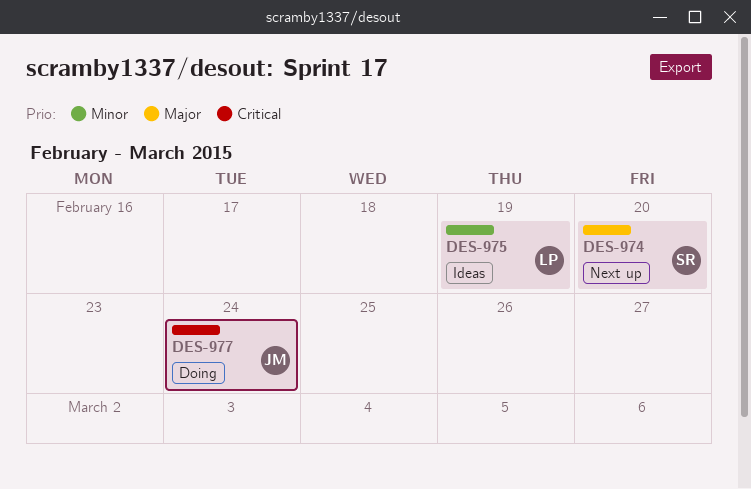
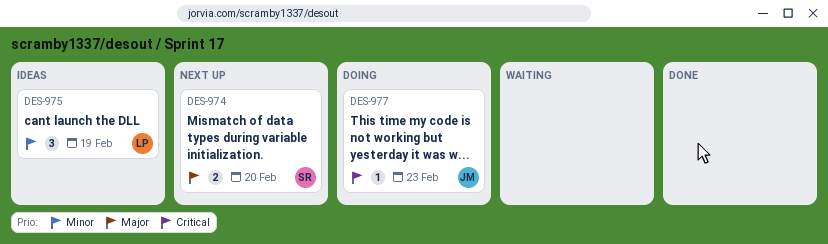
DES-977, due: Feb 24 -> Feb 23

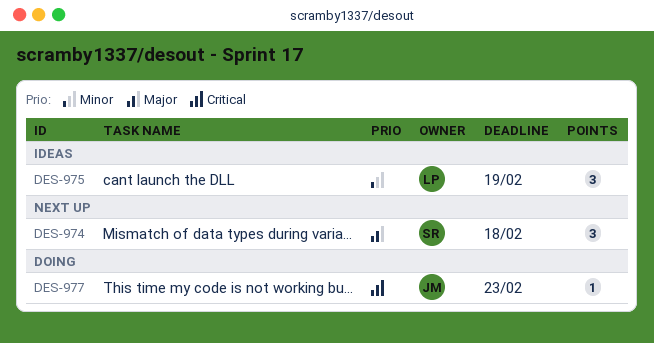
DES-974, estimate: 2 -> 3
DES-974, due: Feb 20 -> Feb 18

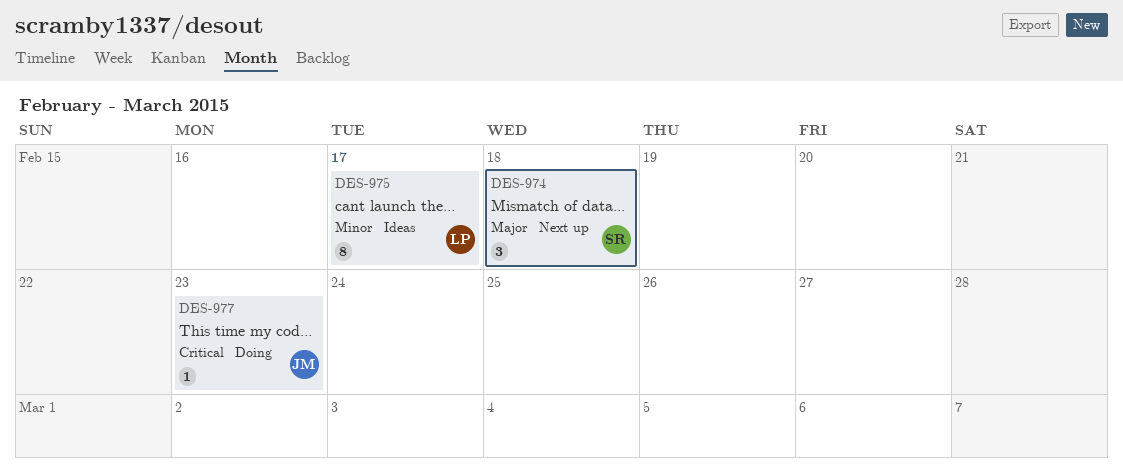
DES-975, estimate: 3 -> 8
DES-975, due: Feb 19 -> Feb 17

